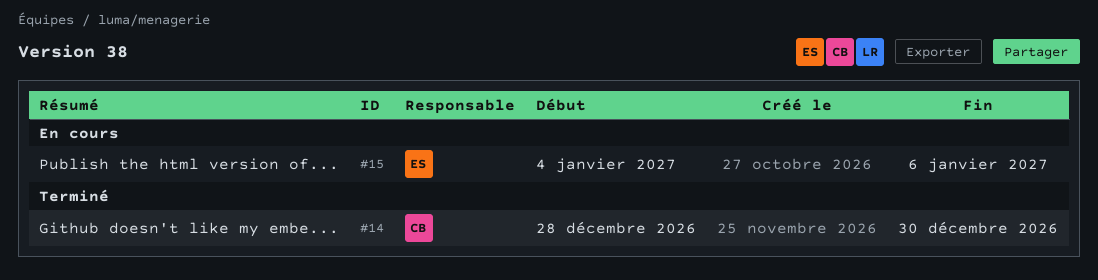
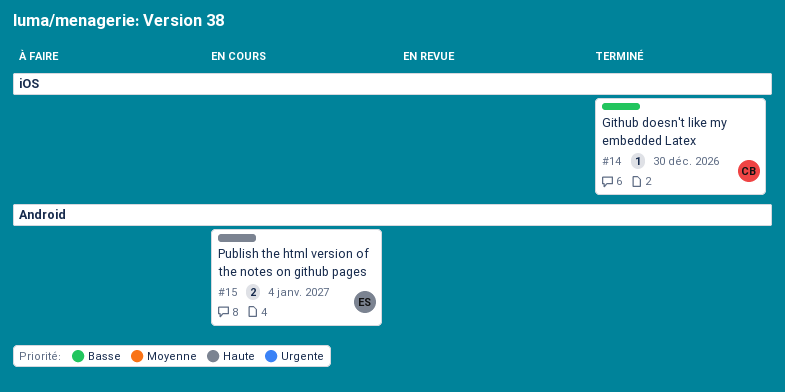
#15, due: Jan 6 -> Jan 4

